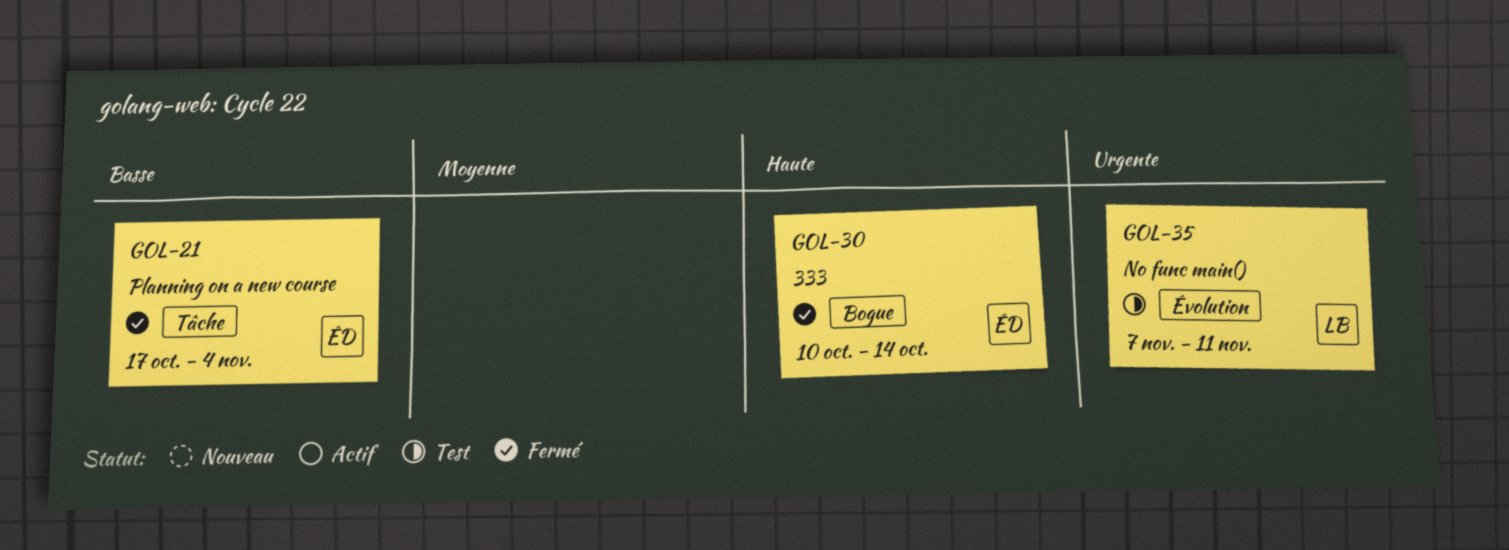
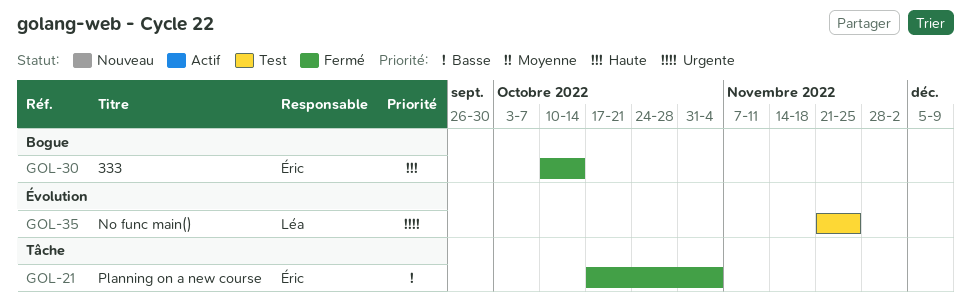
GOL-35, start: Nov 7 -> Nov 21
GOL-35, due: Nov 11 -> Nov 25

